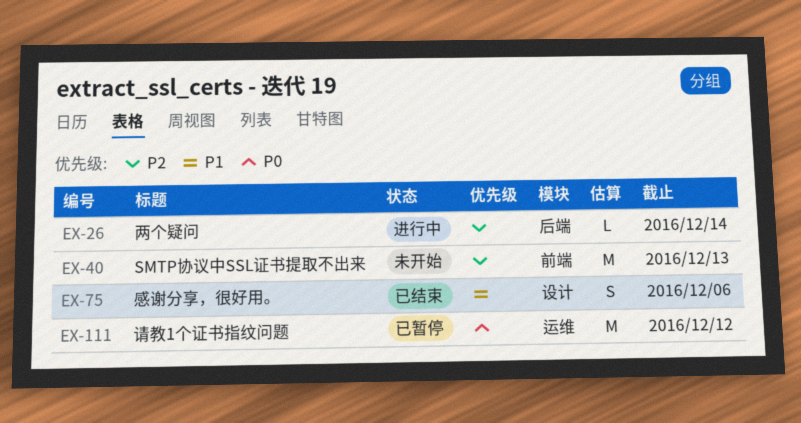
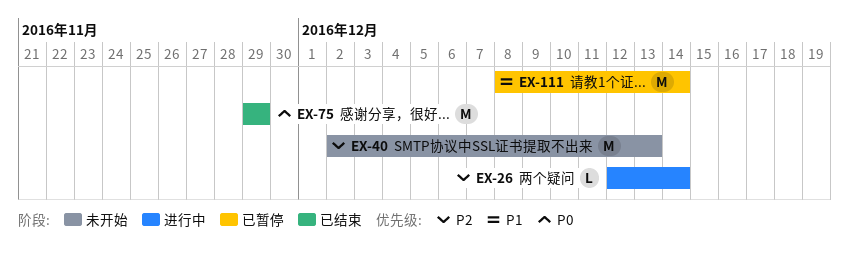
EX-75, priority: P1 -> P0
EX-75, estimate: S -> M
EX-75, due: Dec 6 -> Nov 29
EX-111, priority: P0 -> P1
EX-111, due: Dec 12 -> Dec 14

